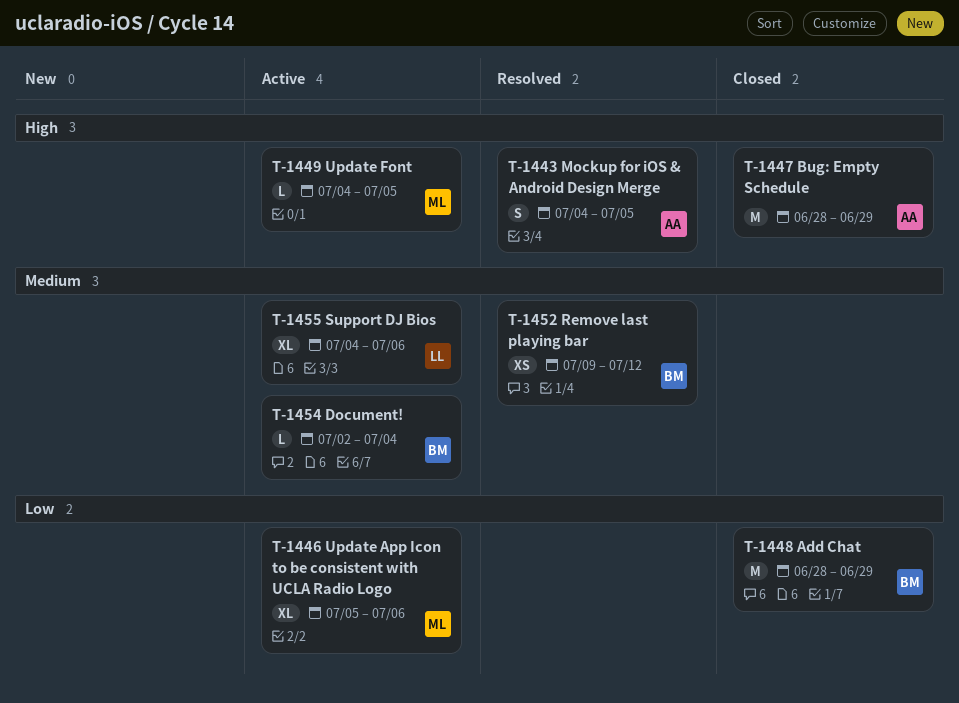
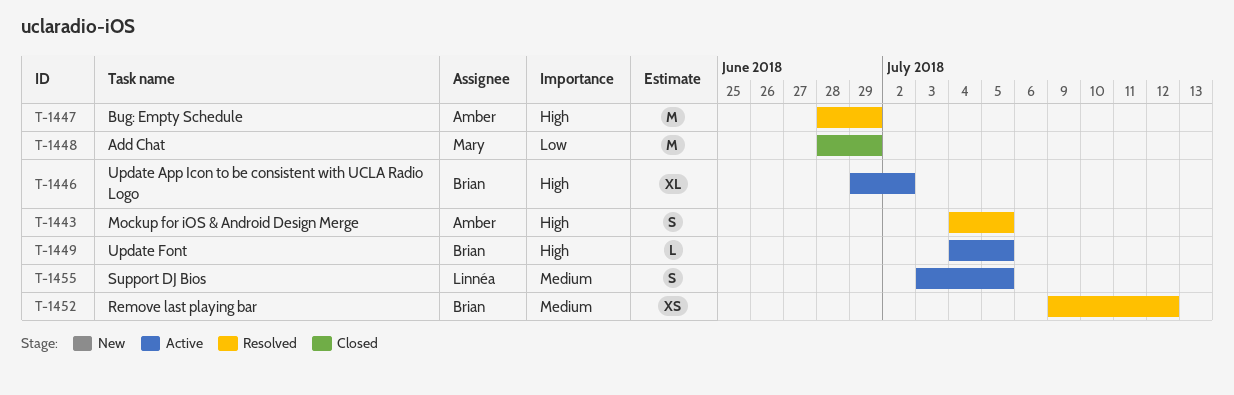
T-1446, owner: Mary -> Brian
T-1446, priority: Low -> High
T-1446, start: Jul 5 -> Jun 29
T-1446, due: Jul 6 -> Jul 2
T-1447, status: Closed -> Resolved
T-1448, owner: Brian -> Mary
T-1449, owner: Mary -> Brian
T-1454: present -> none
T-1455, estimate: XL -> S
T-1455, start: Jul 4 -> Jul 3
T-1455, due: Jul 6 -> Jul 5

